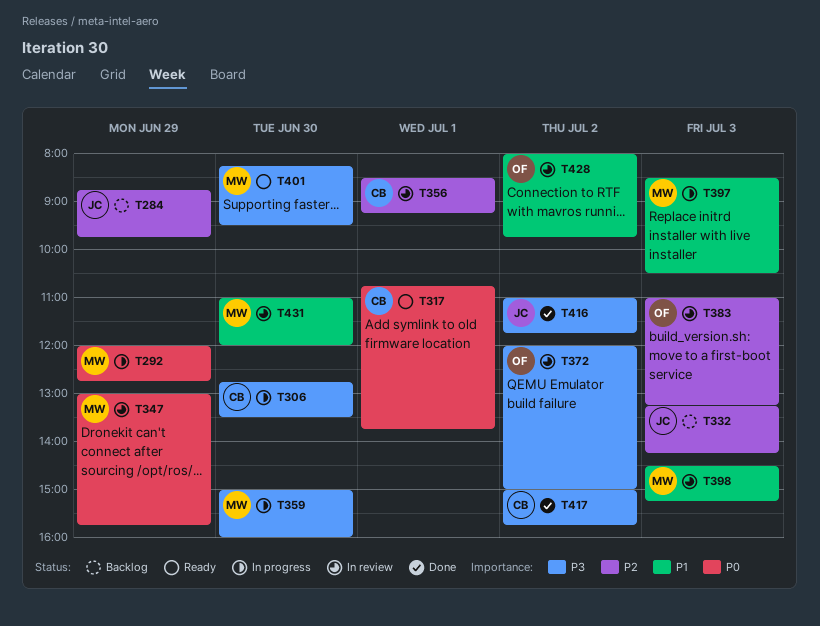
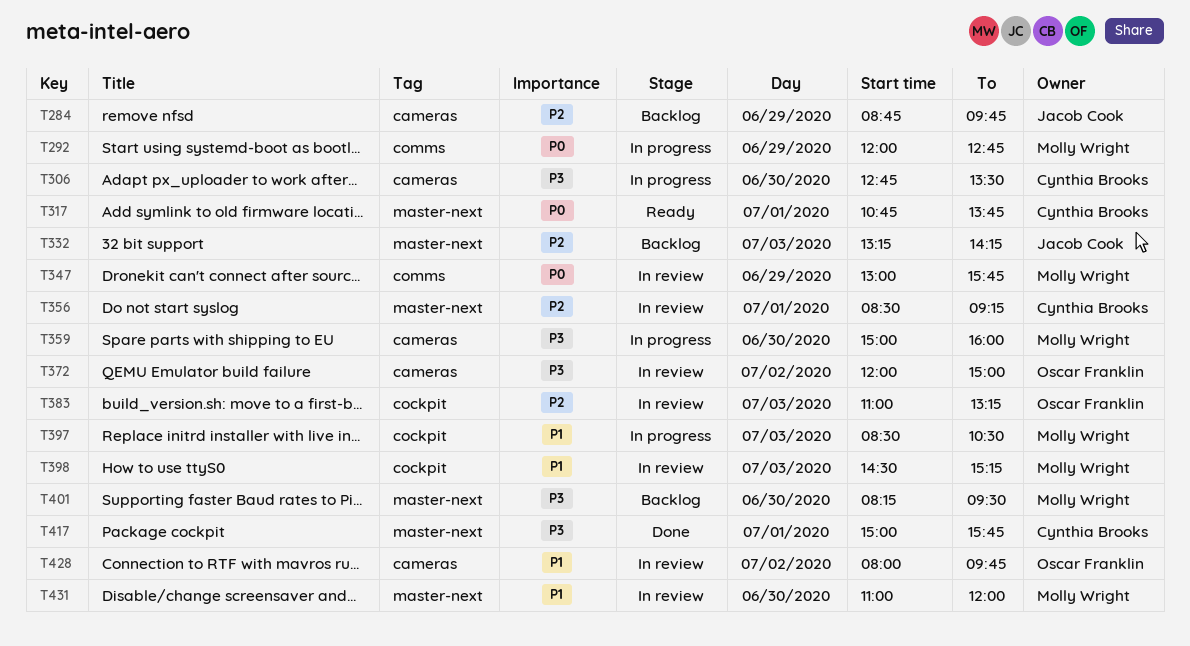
T401, status: Ready -> Backlog
T416: present -> none
T417, day: Jul 2 -> Jul 1

